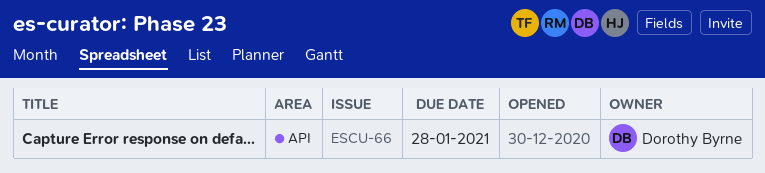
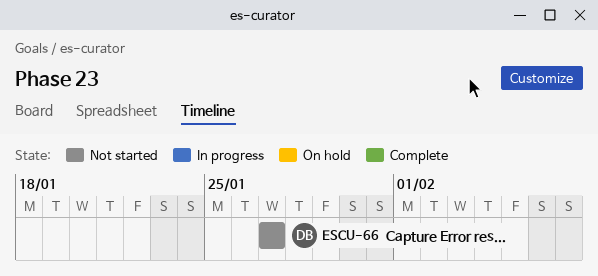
ESCU-66, due: Jan 28 -> Jan 27

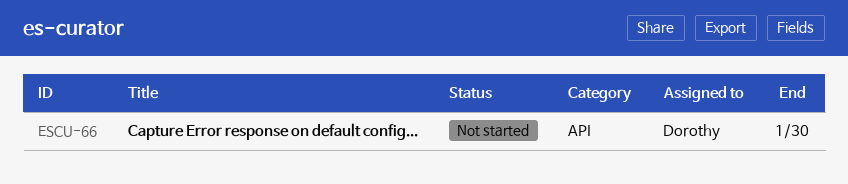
ESCU-66, due: Jan 27 -> Jan 30

